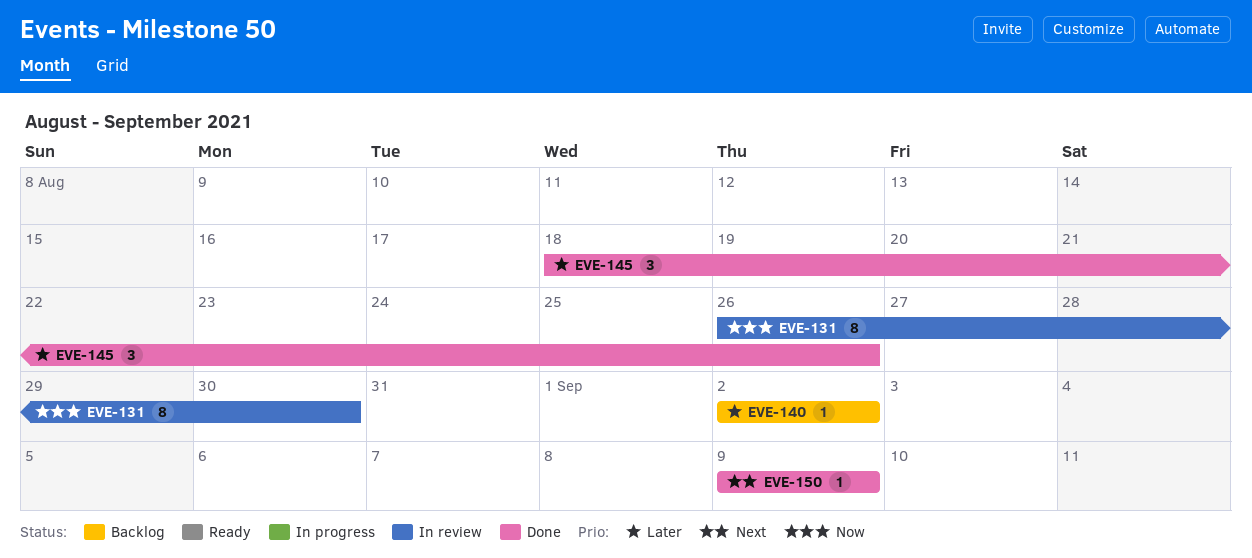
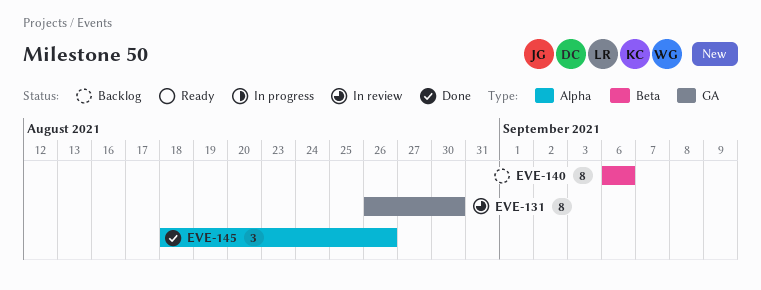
EVE-140, estimate: 1 -> 8
EVE-140, start: Sep 2 -> Sep 6
EVE-140, due: Sep 2 -> Sep 6
EVE-150: present -> none

